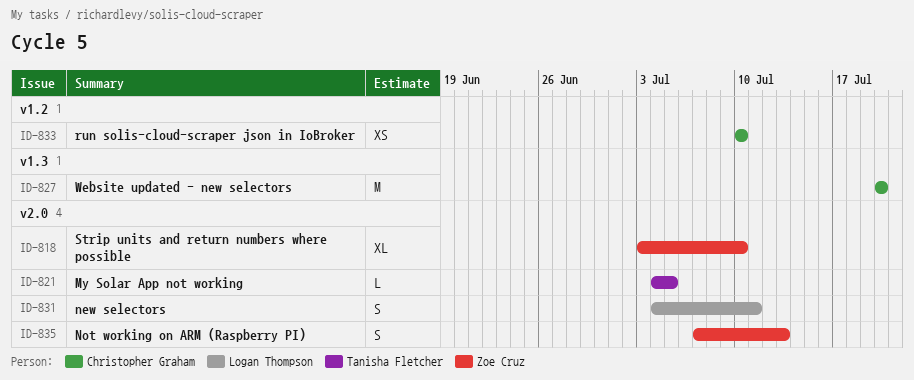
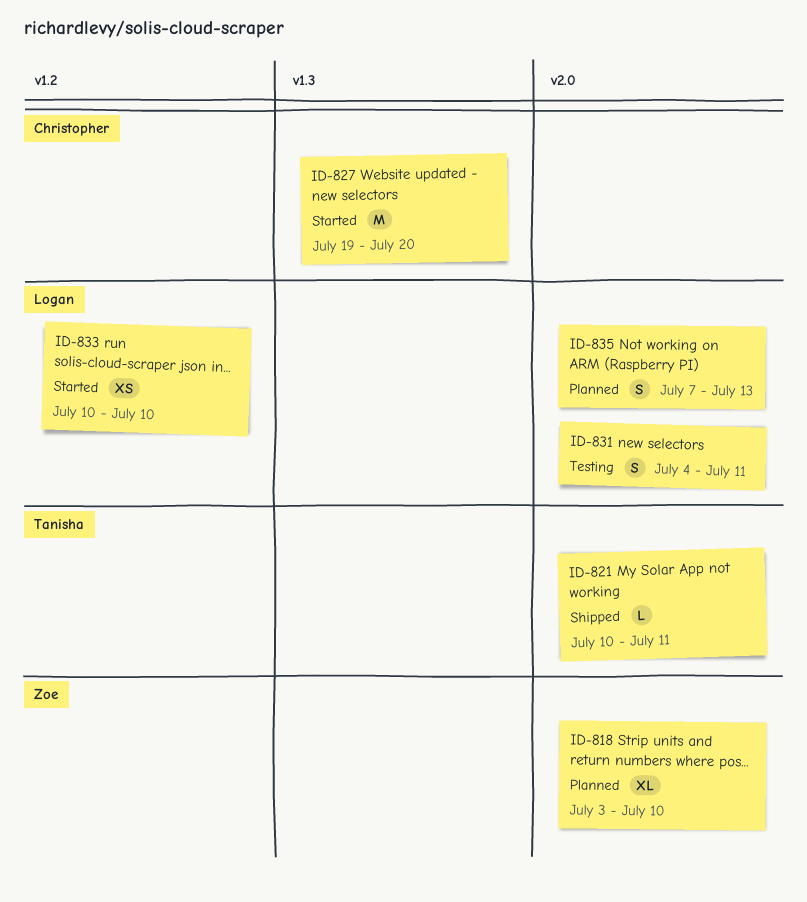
ID-821, start: Jul 4 -> Jul 10
ID-821, due: Jul 5 -> Jul 11
ID-827, start: Jul 20 -> Jul 19
ID-833, owner: Christopher Graham -> Logan Thompson
ID-835, owner: Zoe Cruz -> Logan Thompson

